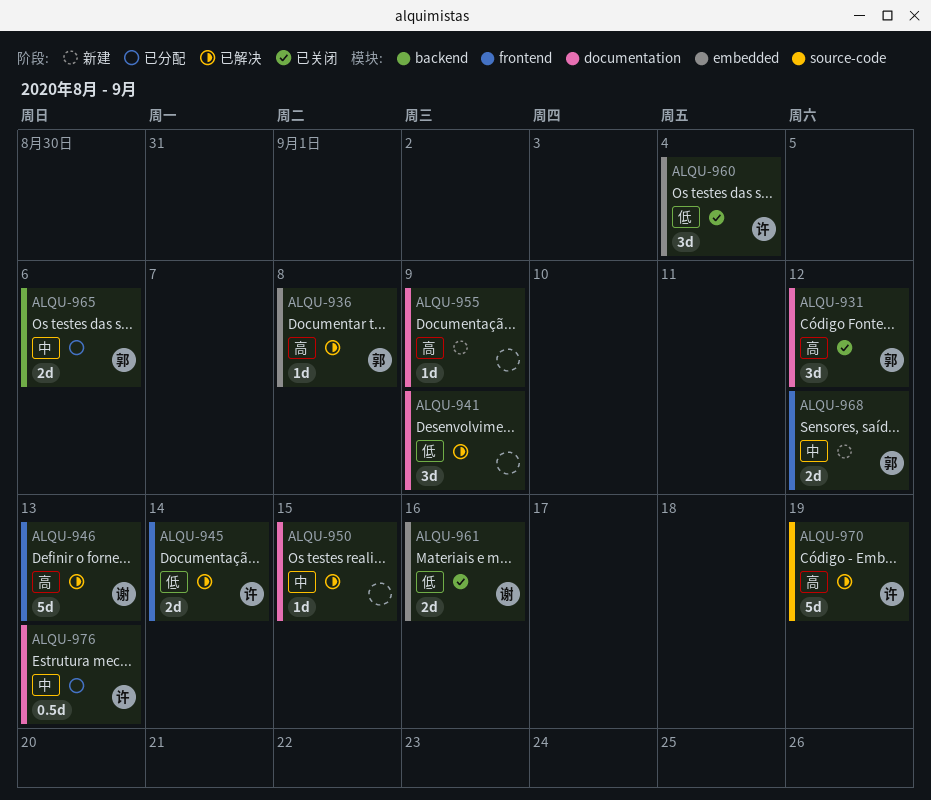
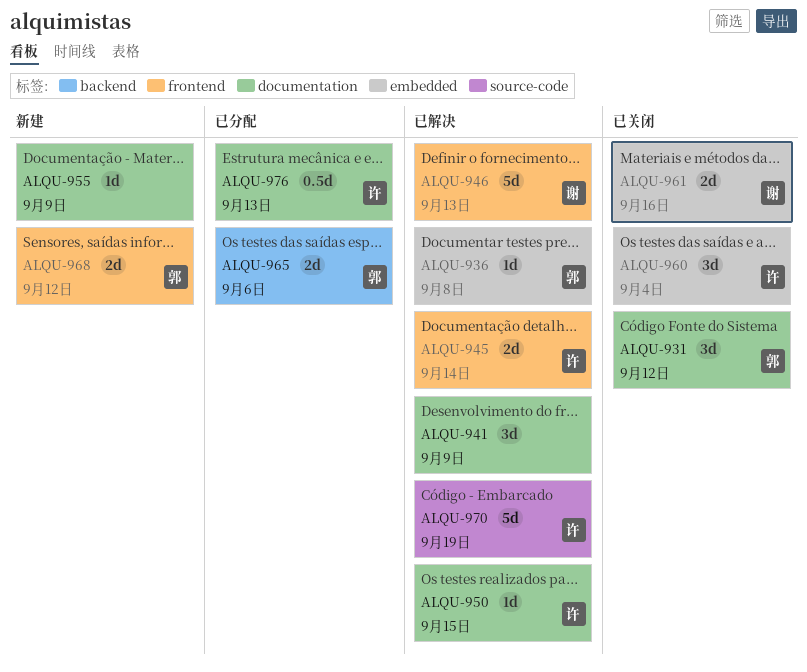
ALQU-950, owner: none -> 许

